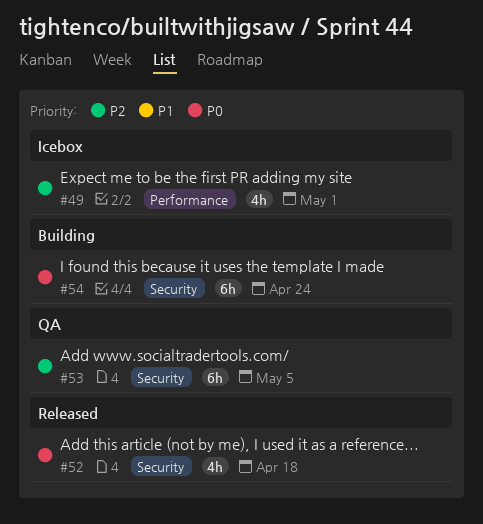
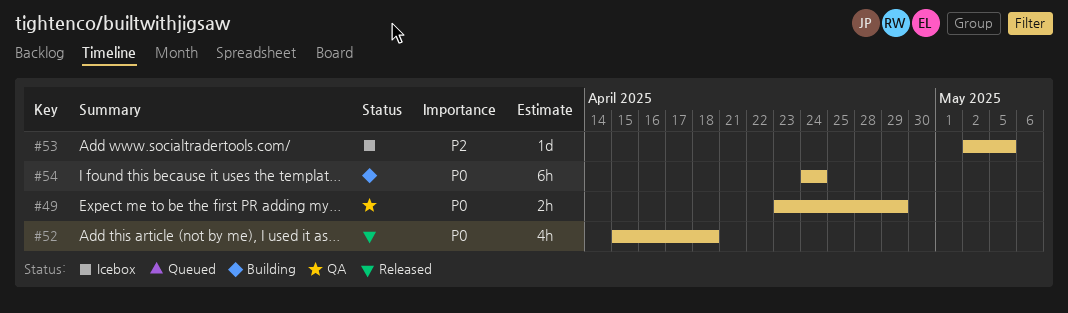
#49, status: Icebox -> QA
#49, priority: P2 -> P0
#49, estimate: 4h -> 2h
#49, due: May 1 -> Apr 29
#53, status: QA -> Icebox
#53, estimate: 6h -> 1d

